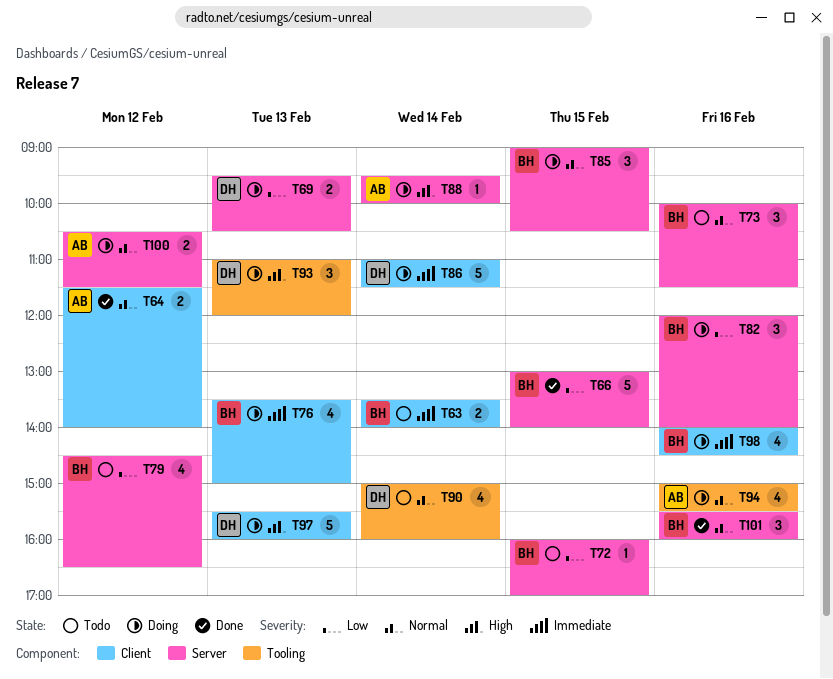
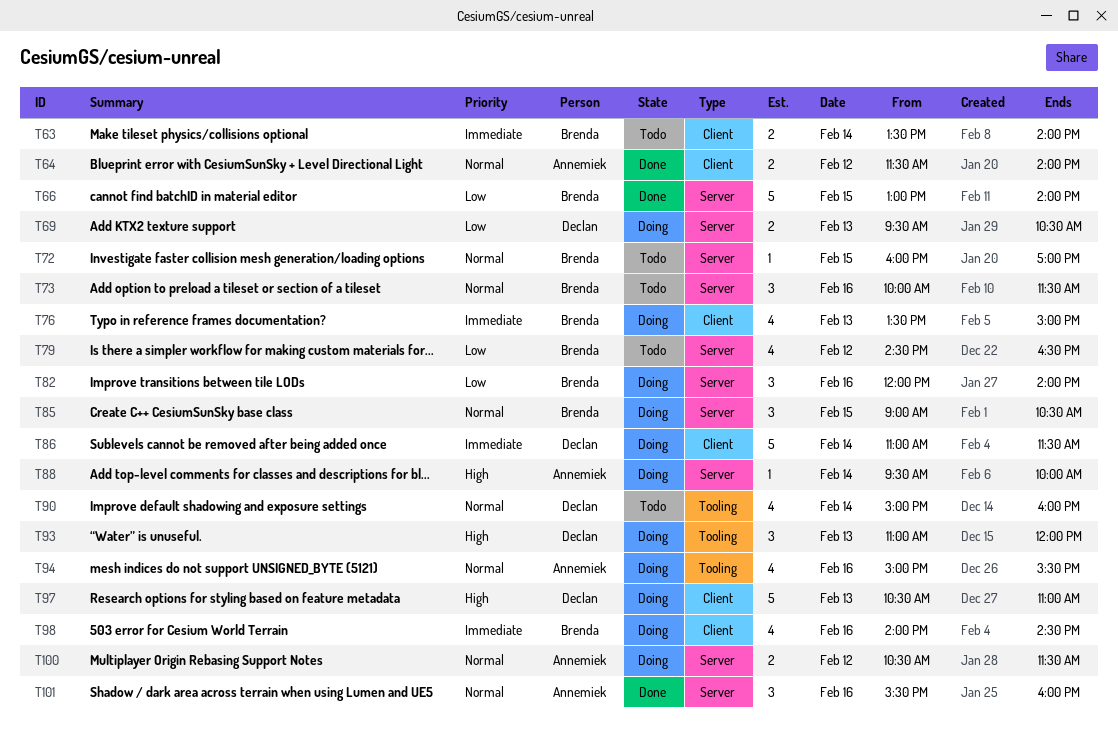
T72, priority: Low -> Normal
T97, begins: 15:30 -> 10:30
T97, ends: 16:00 -> 11:00
T101, owner: Brenda -> Annemiek

